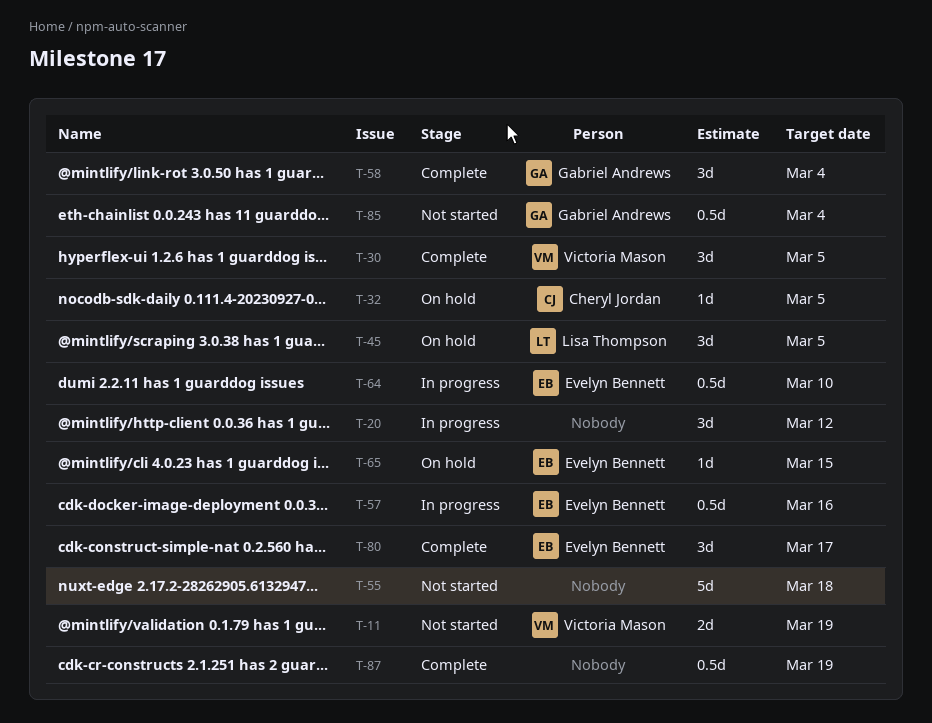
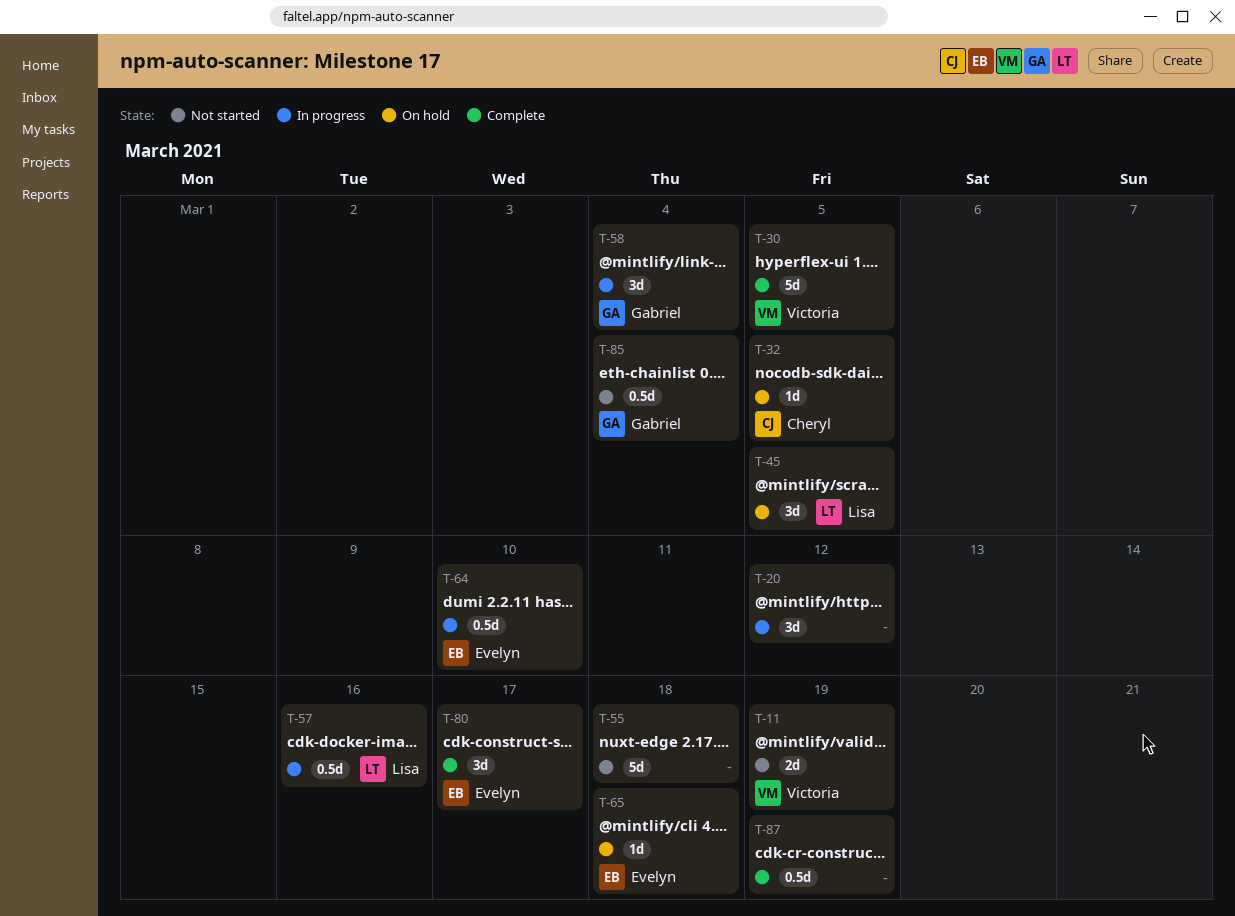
T-30, estimate: 3d -> 5d
T-57, owner: Evelyn Bennett -> Lisa Thompson
T-58, status: Complete -> In progress
T-65, due: Mar 15 -> Mar 18

